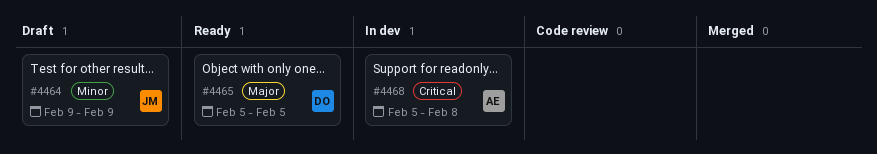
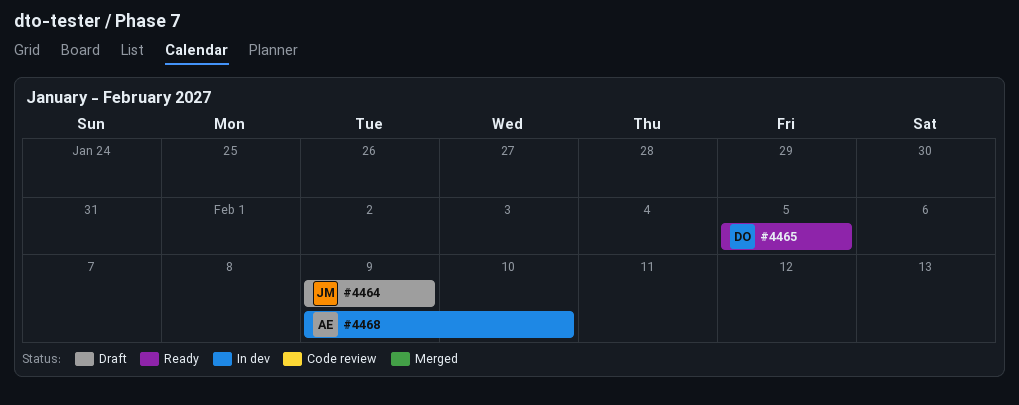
#4468, start: Feb 5 -> Feb 9
#4468, due: Feb 8 -> Feb 10

